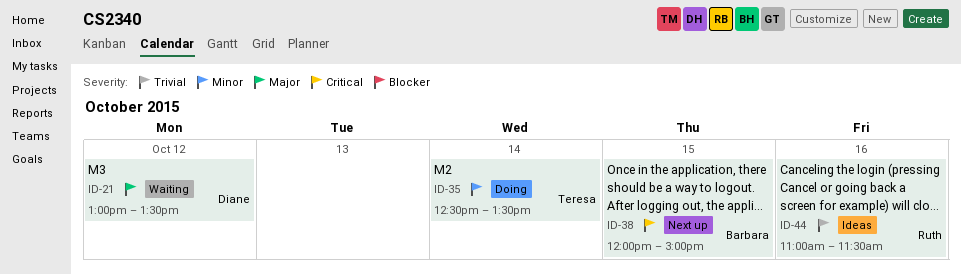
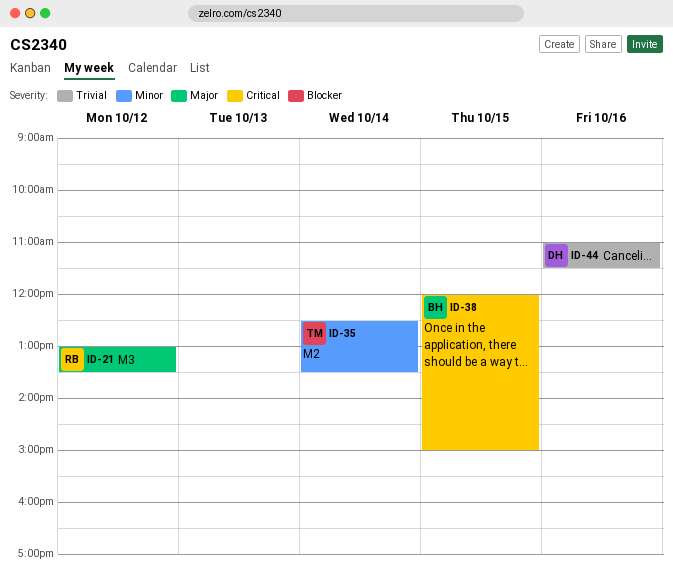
ID-21, owner: Diane -> Ruth
ID-44, owner: Ruth -> Diane

